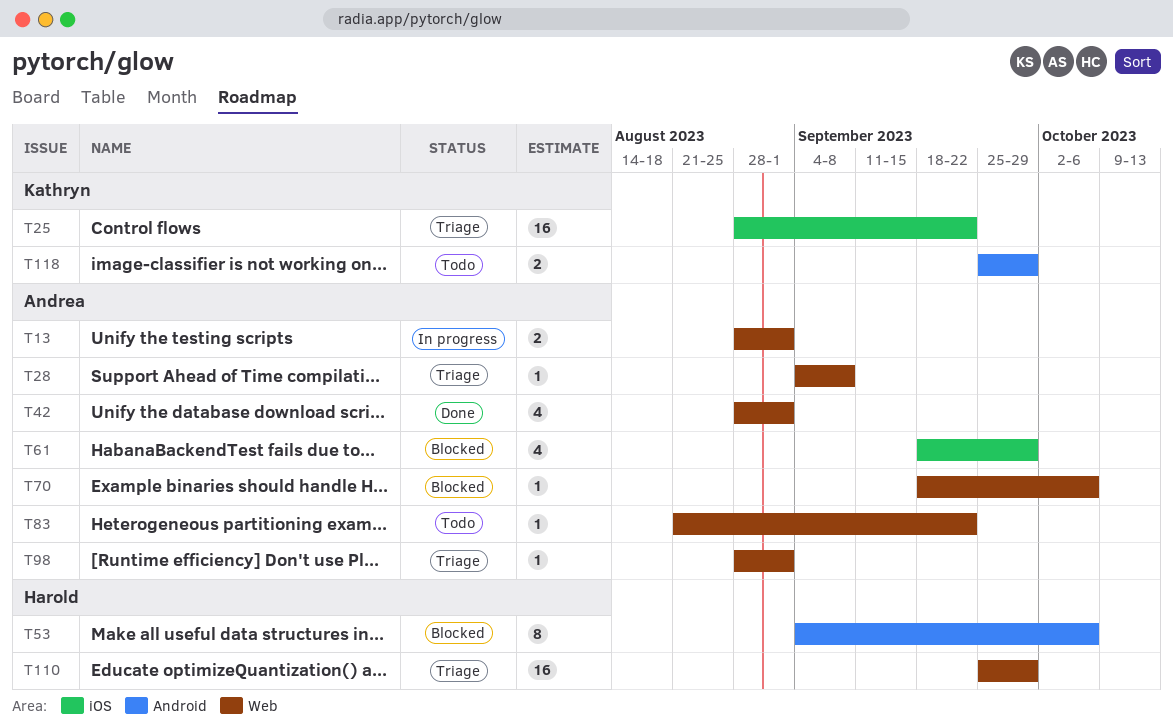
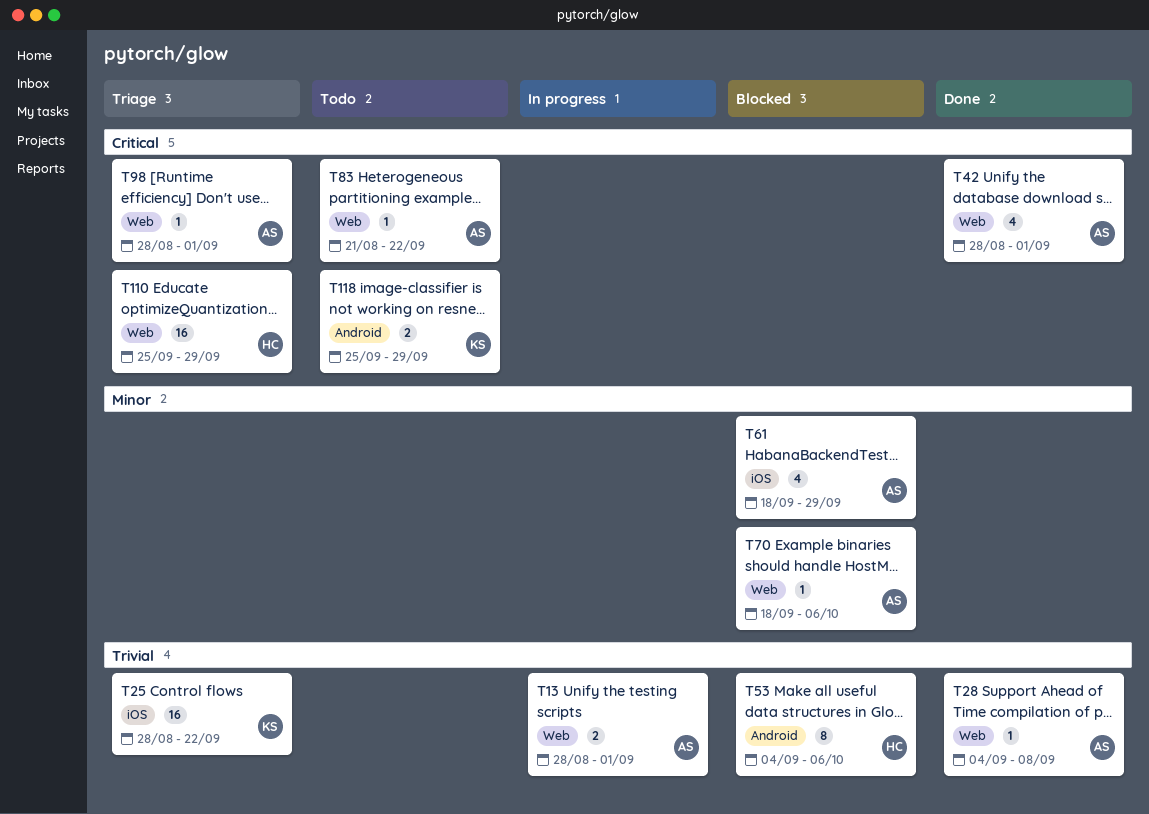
T28, status: Triage -> Done

